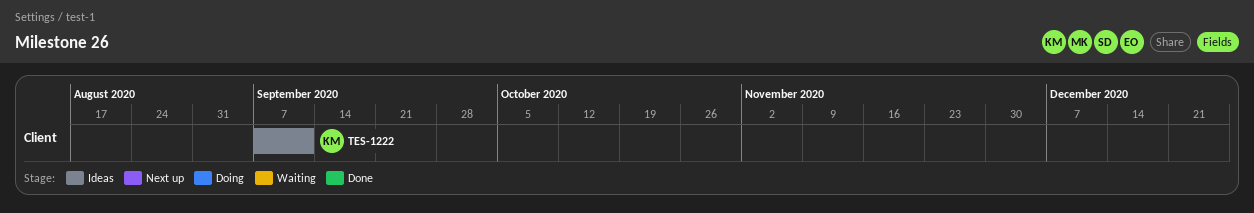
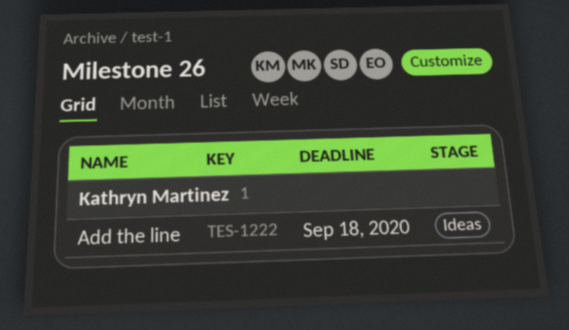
TES-1222, due: Sep 11 -> Sep 18

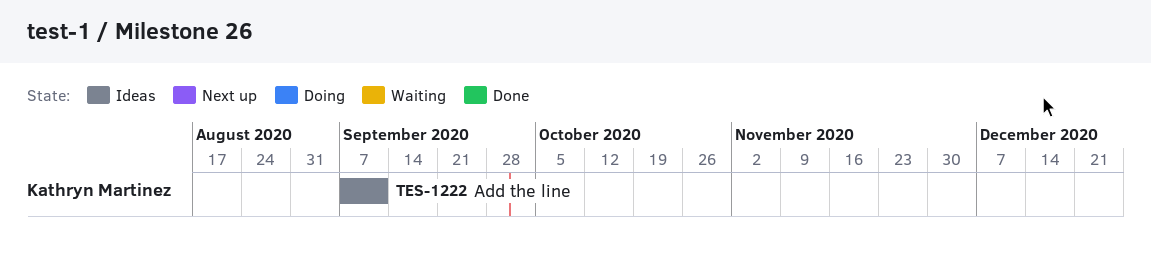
TES-1222, due: Sep 18 -> Sep 11

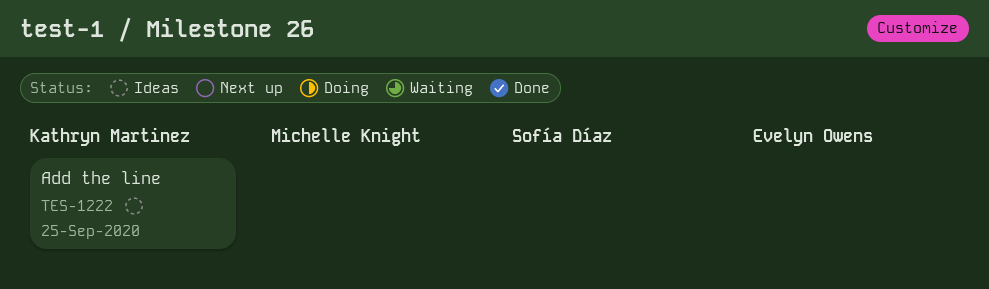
TES-1222, due: Sep 11 -> Sep 25

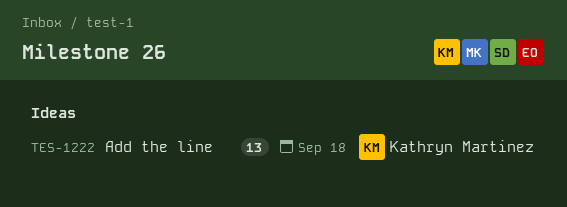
TES-1222, due: Sep 25 -> Sep 18

